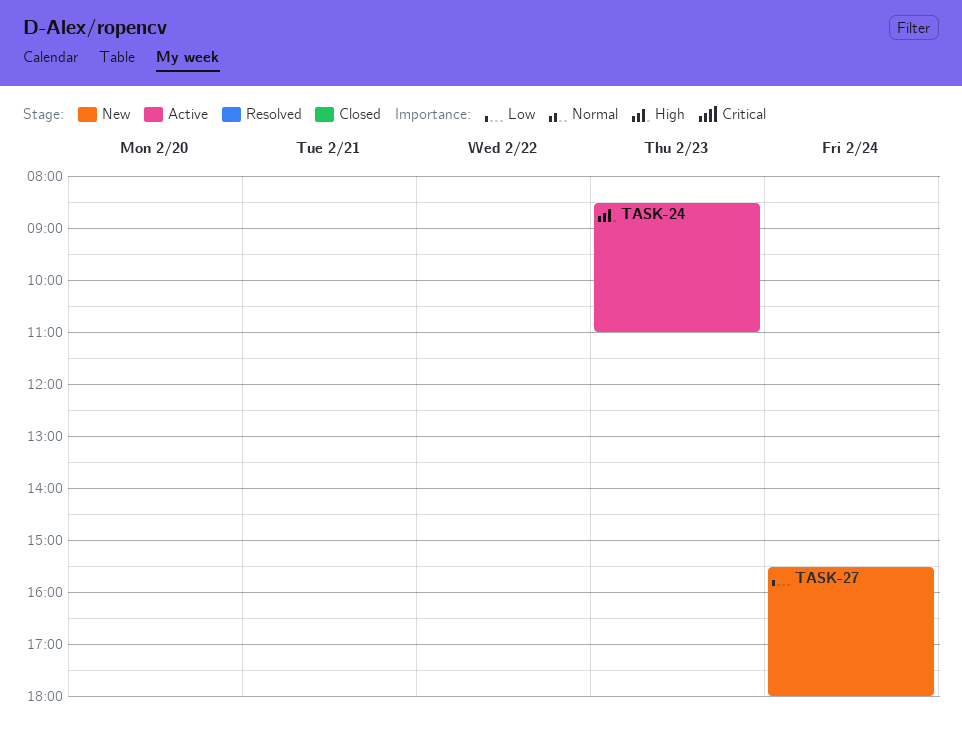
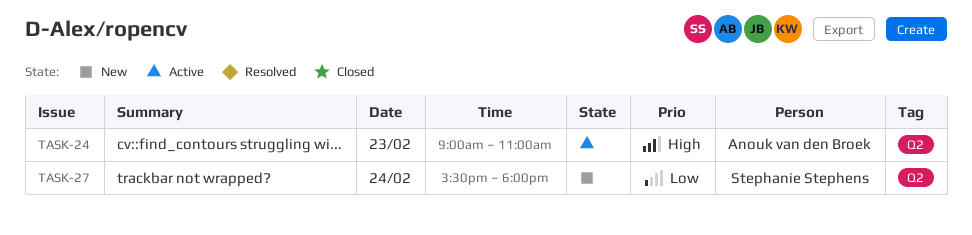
TASK-24, begins: 08:30 -> 09:00

